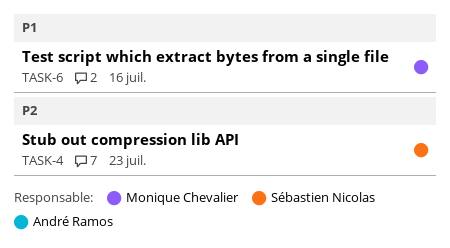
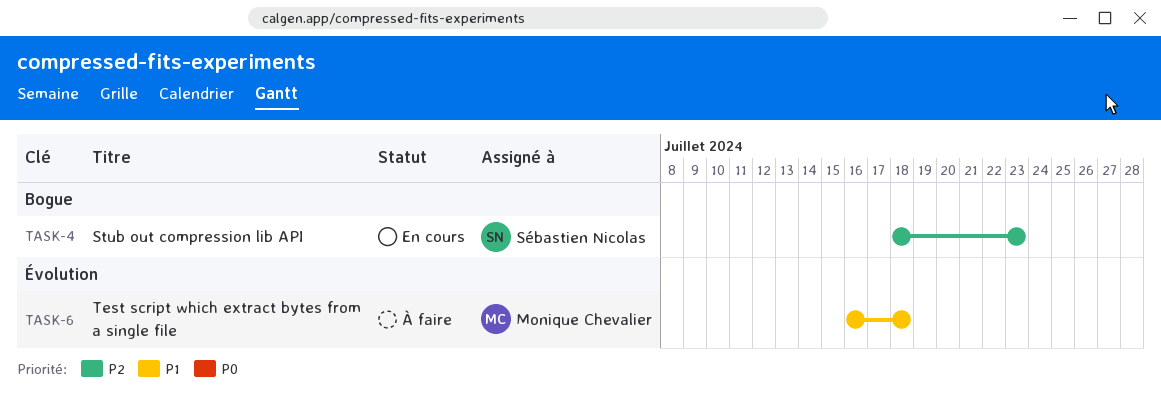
TASK-6, due: Jul 16 -> Jul 18

